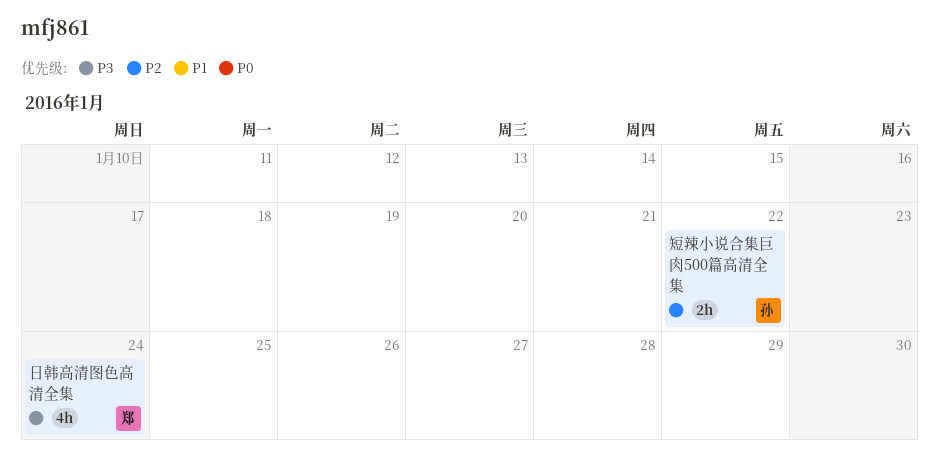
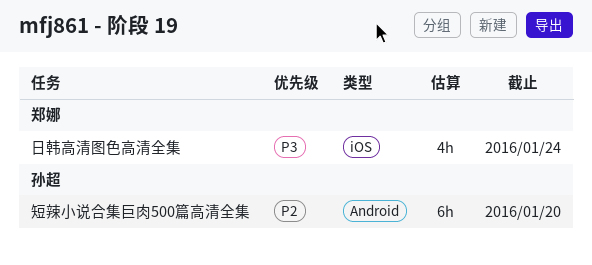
短辣小说合集巨肉500篇高清全集, estimate: 2h -> 6h
短辣小说合集巨肉500篇高清全集, due: Jan 22 -> Jan 20

